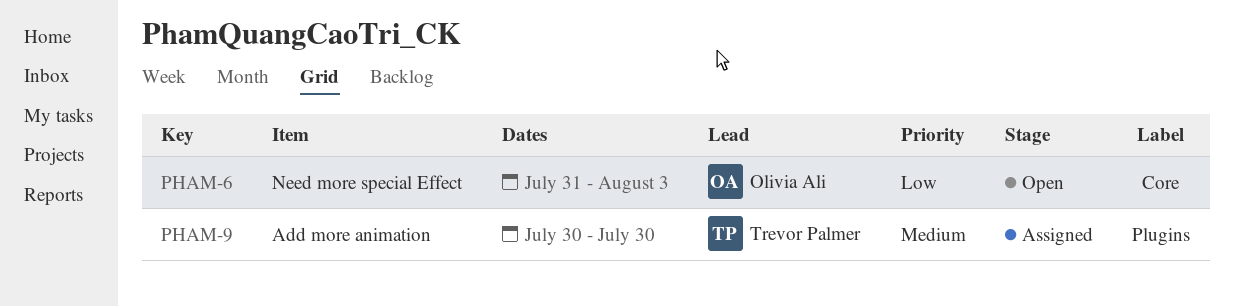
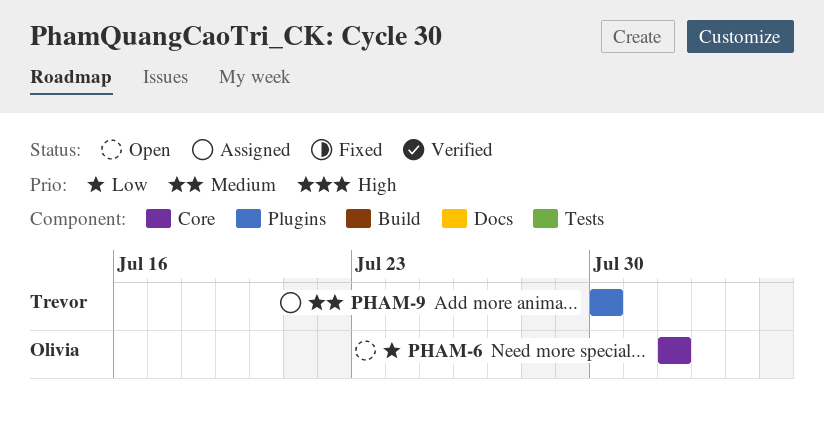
PHAM-6, start: Jul 31 -> Aug 1
PHAM-6, due: Aug 3 -> Aug 1

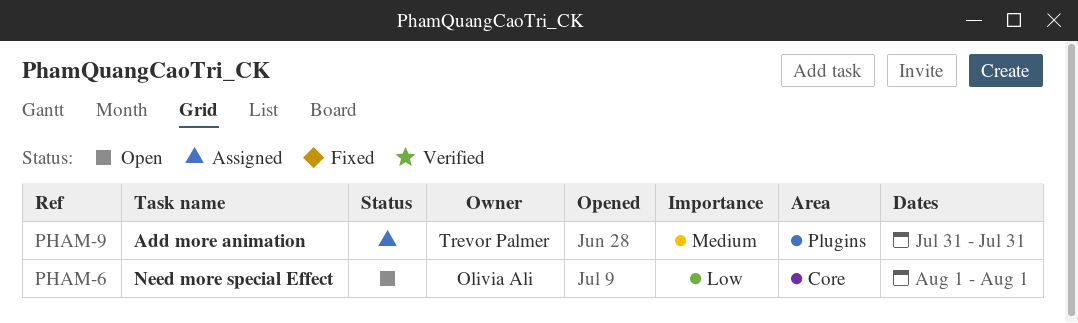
PHAM-9, start: Jul 30 -> Jul 31
PHAM-9, due: Jul 30 -> Jul 31

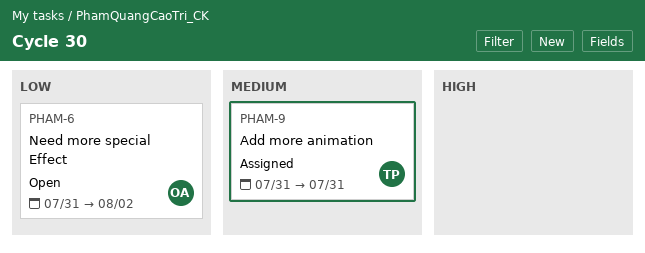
PHAM-6, start: Aug 1 -> Jul 31
PHAM-6, due: Aug 1 -> Aug 2

